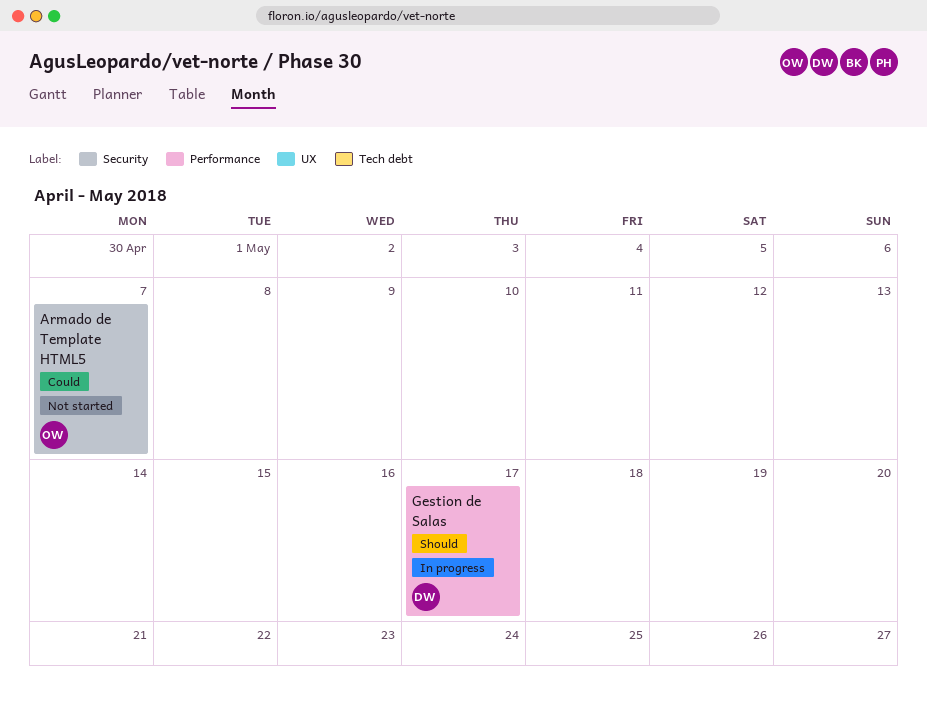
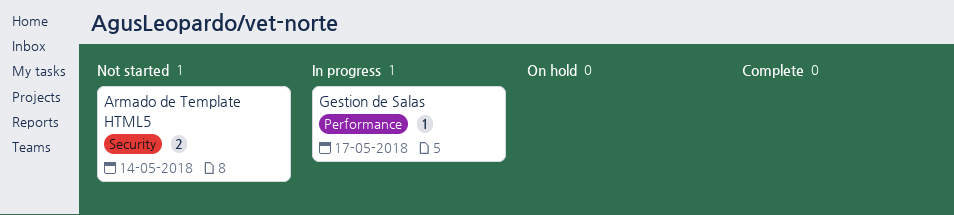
Armado de Template HTML5, due: May 7 -> May 14

